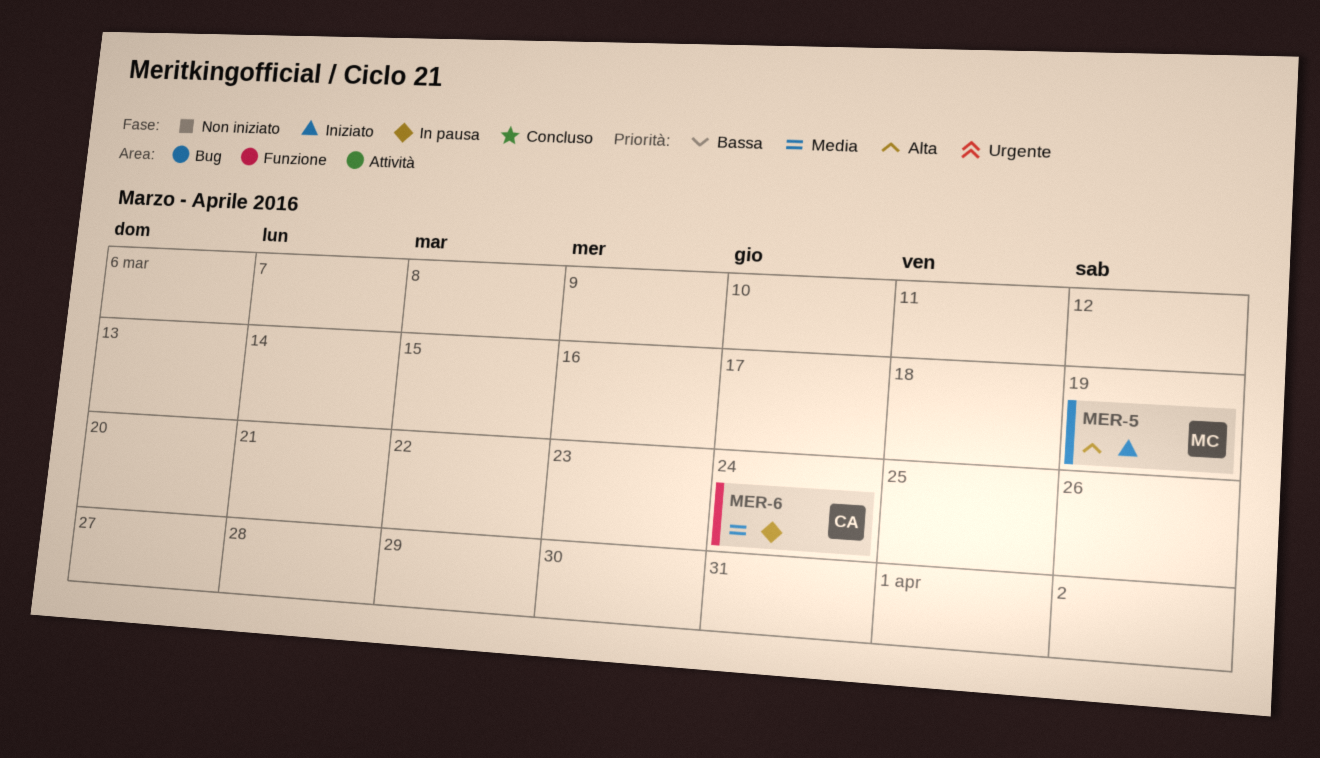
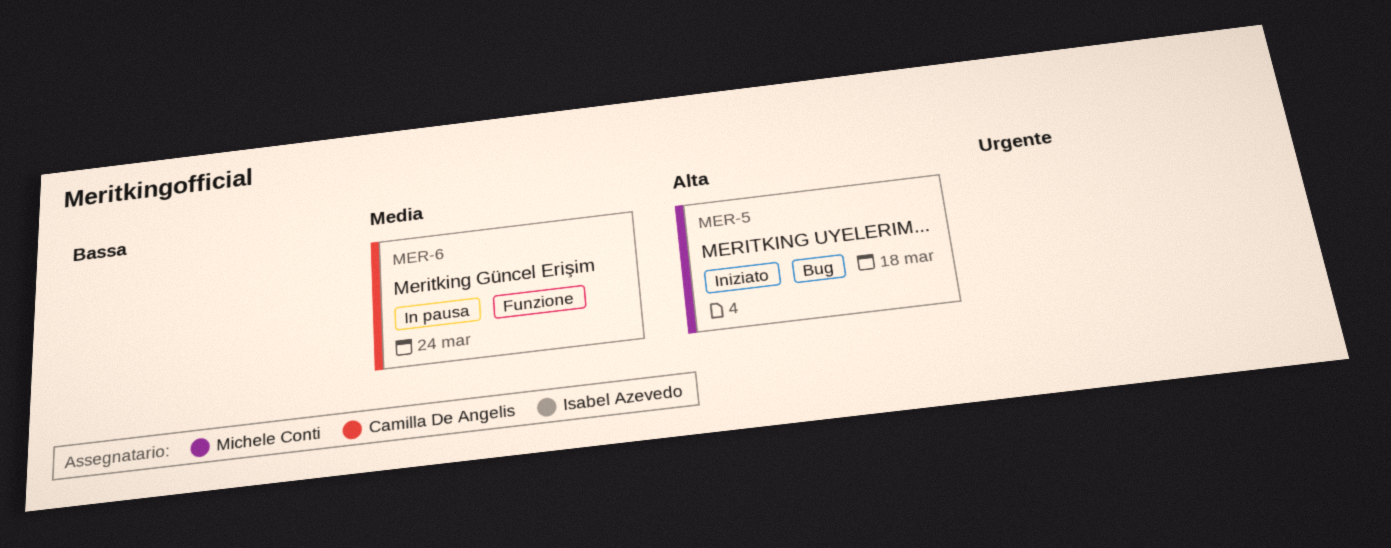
MER-5, due: Mar 19 -> Mar 18

